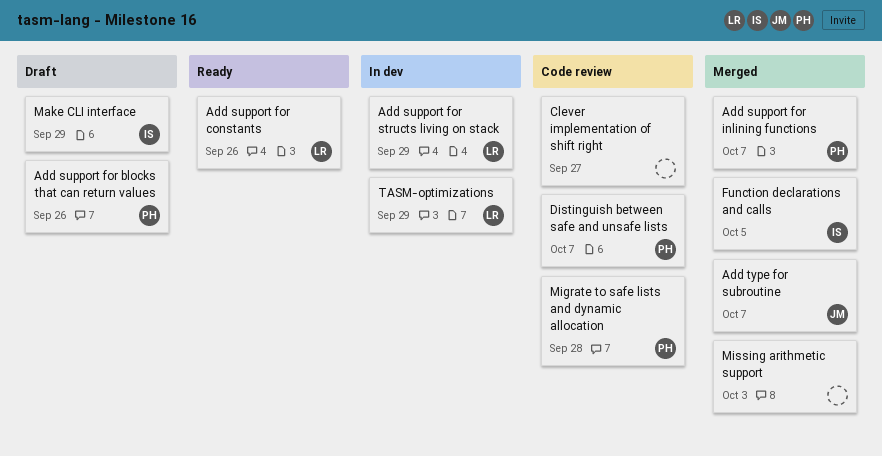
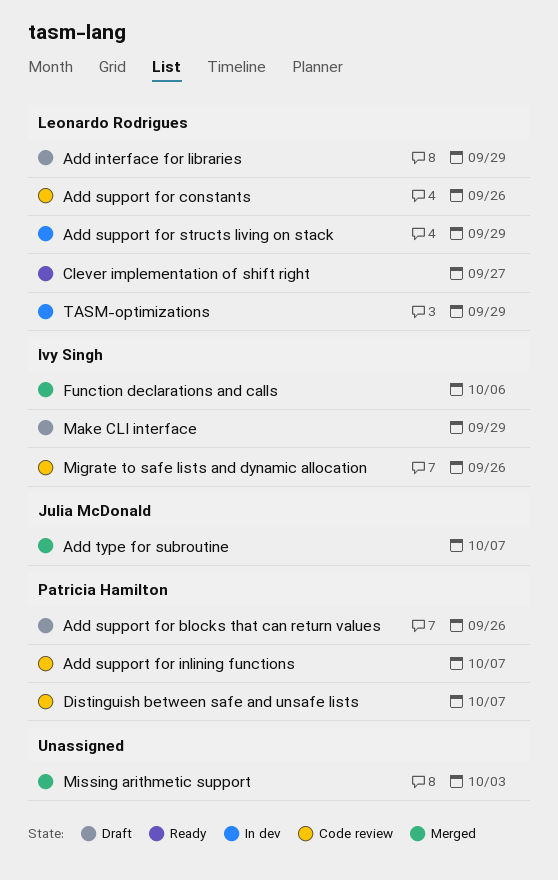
Add interface for libraries: none -> present
Add support for constants, status: Ready -> Code review
Add support for inlining functions, status: Merged -> Code review
Clever implementation of shift right, status: Code review -> Ready
Clever implementation of shift right, owner: none -> Leonardo Rodrigues
Function declarations and calls, due: Oct 5 -> Oct 6
Migrate to safe lists and dynamic allocation, owner: Patricia Hamilton -> Ivy Singh
Migrate to safe lists and dynamic allocation, due: Sep 28 -> Sep 26

